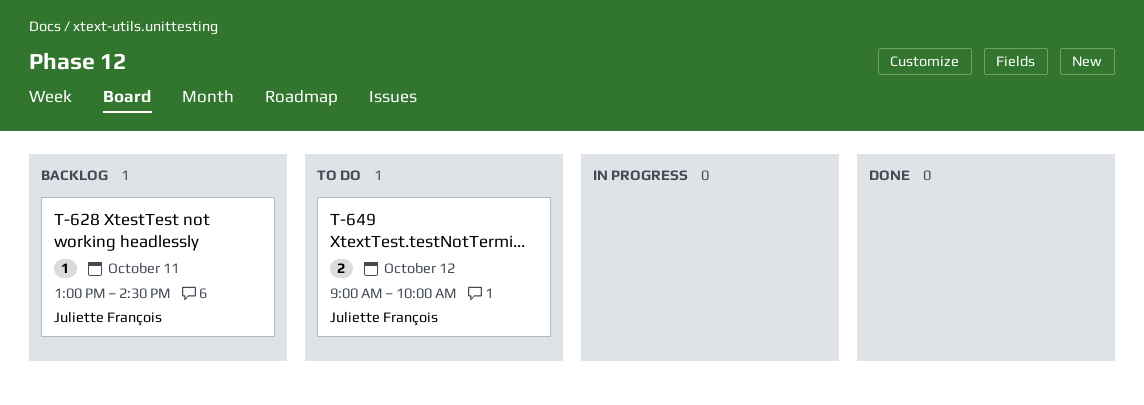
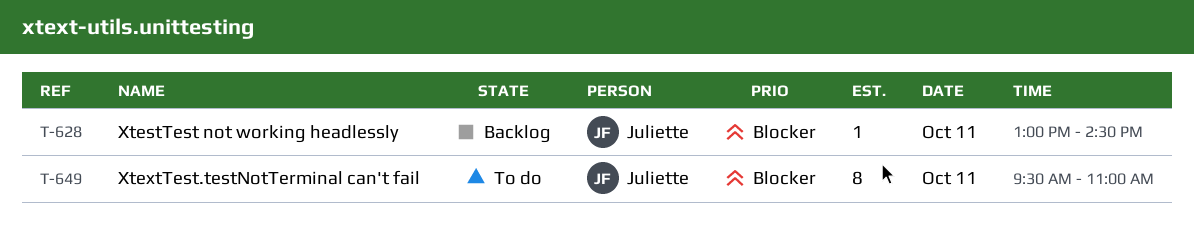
T-649, estimate: 2 -> 8
T-649, day: Oct 12 -> Oct 11
T-649, begins: 09:00 -> 09:30
T-649, ends: 10:00 -> 11:00

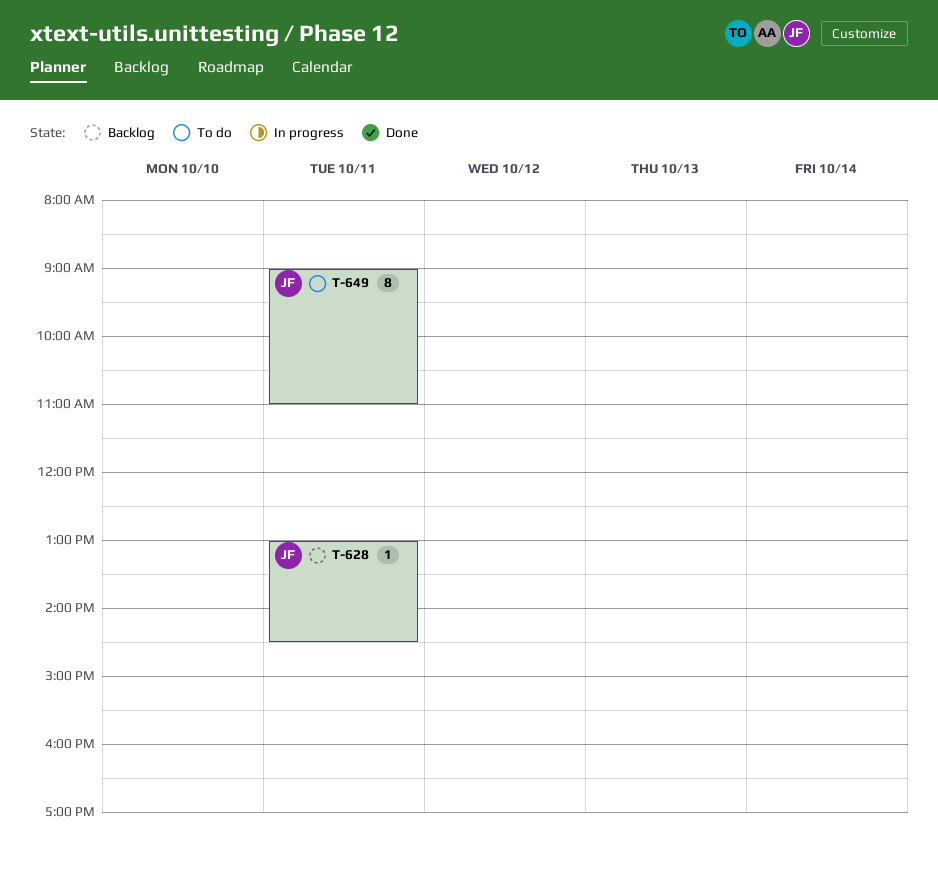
T-649, begins: 09:30 -> 09:00

